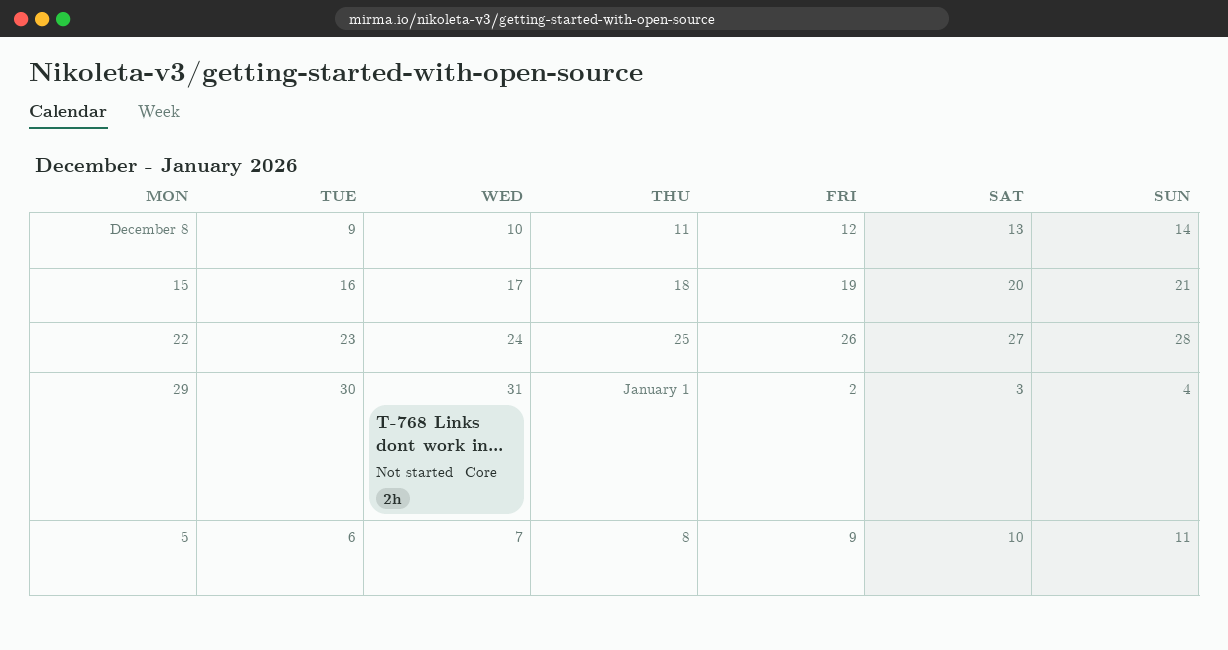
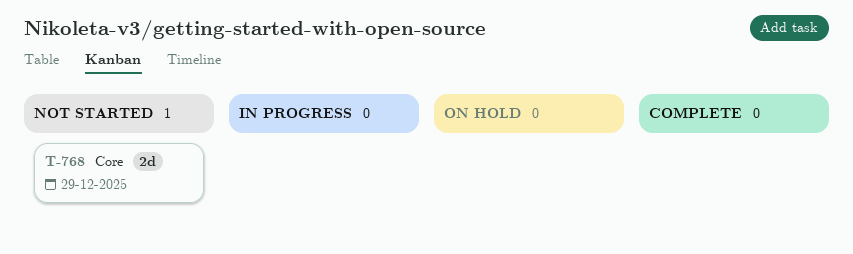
T-768, estimate: 2h -> 2d
T-768, due: Dec 31 -> Dec 29

